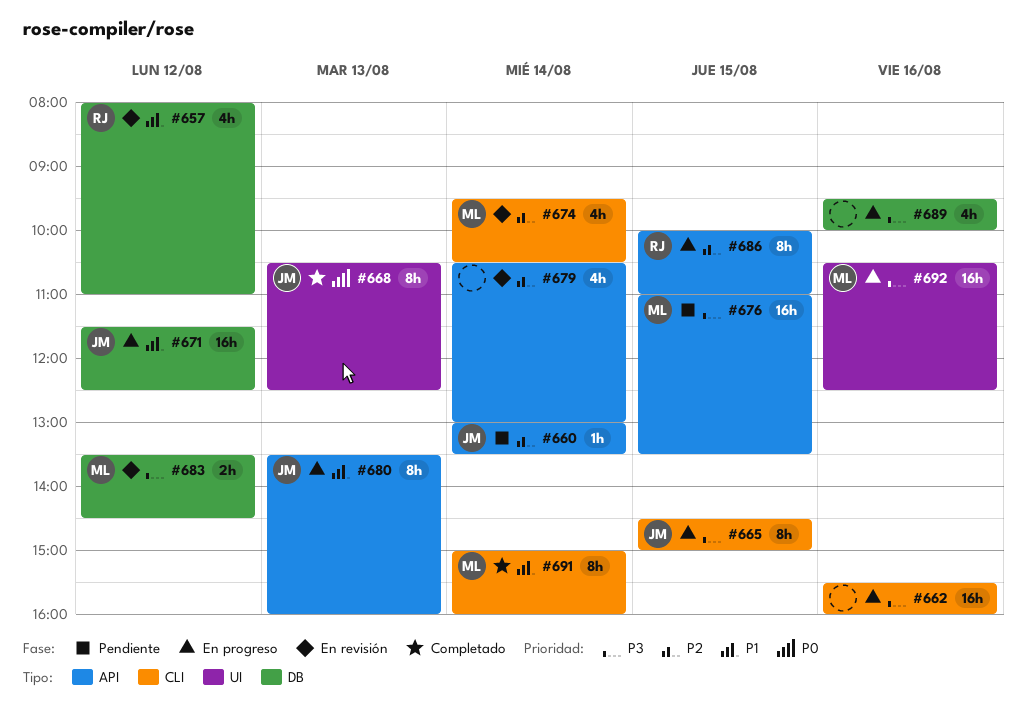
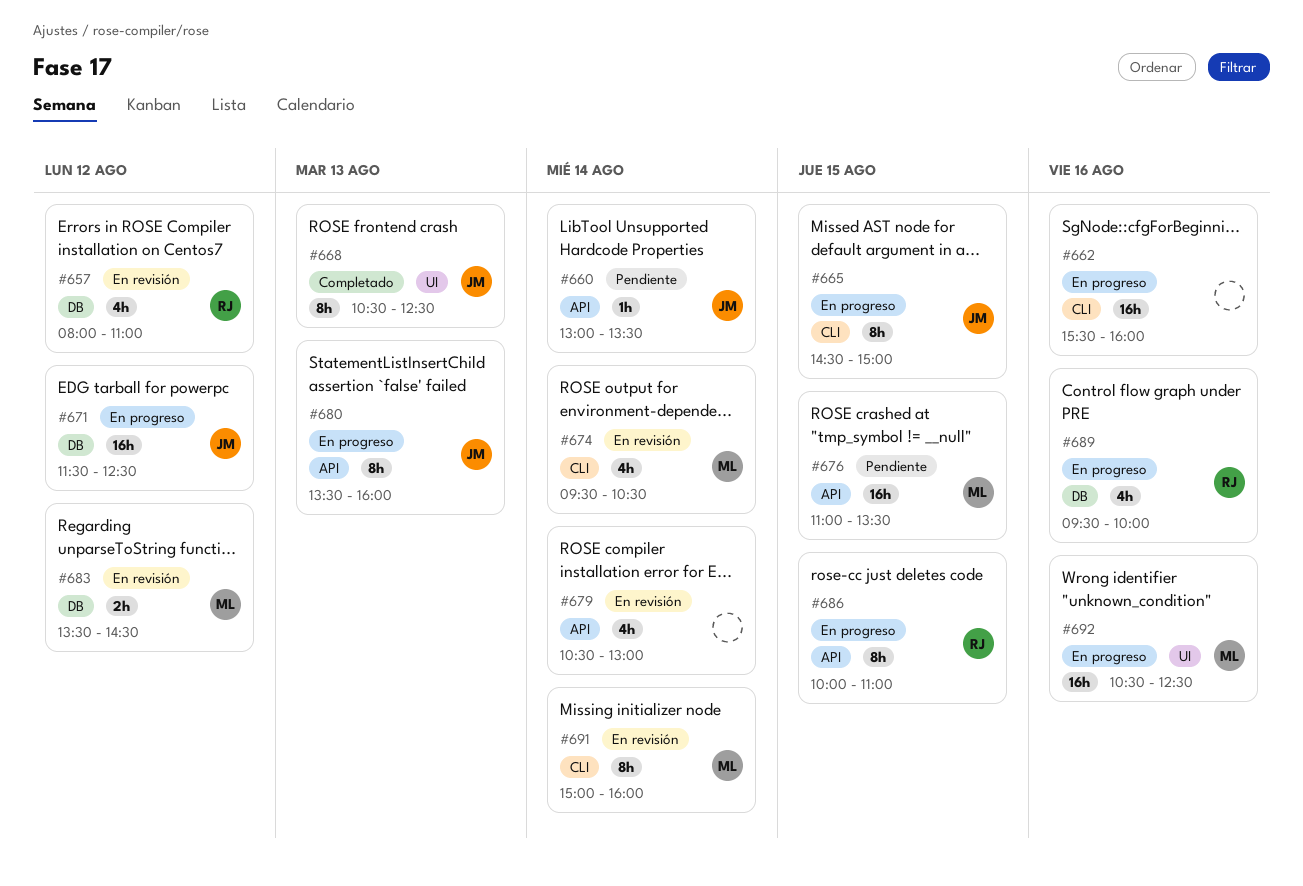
#689, owner: none -> RJ
#691, status: Completado -> En revisión

